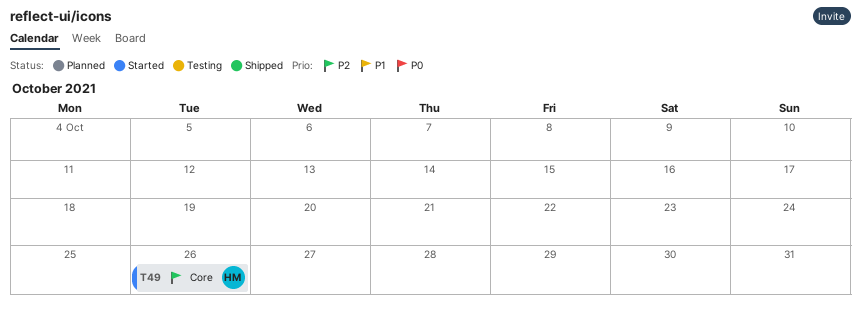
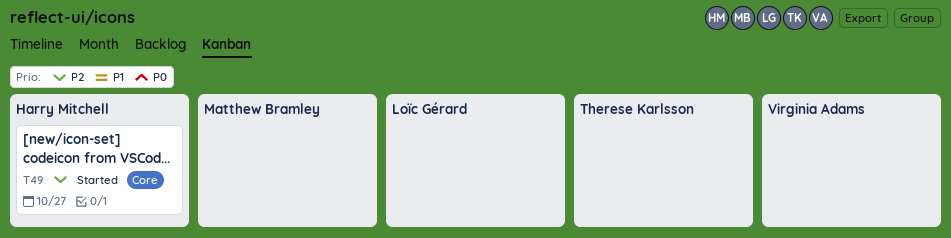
T49, due: Oct 26 -> Oct 27

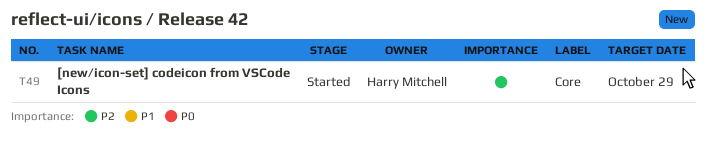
T49, due: Oct 27 -> Oct 29

